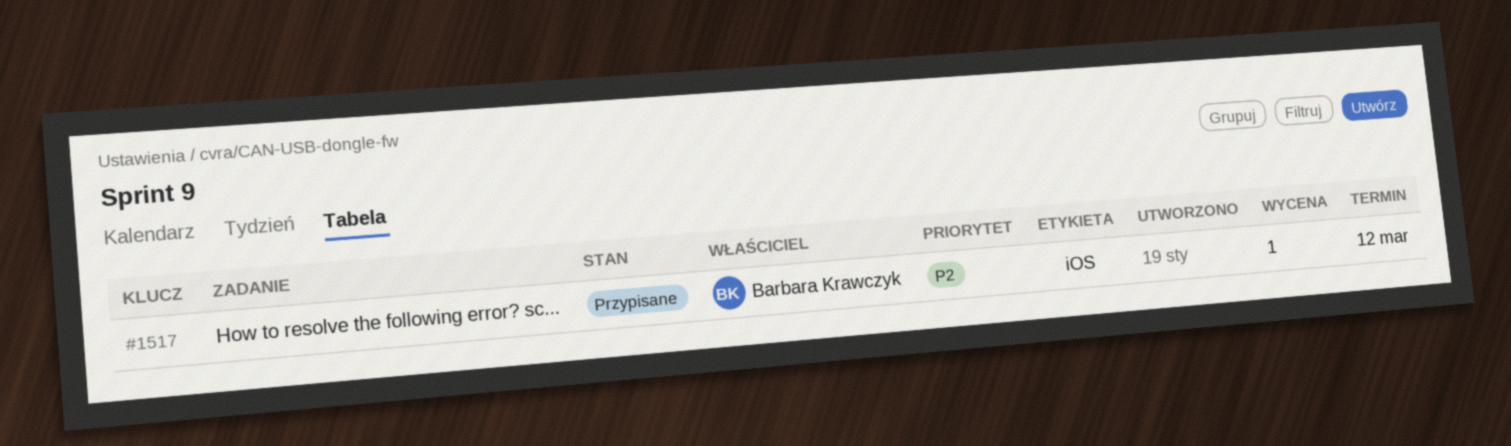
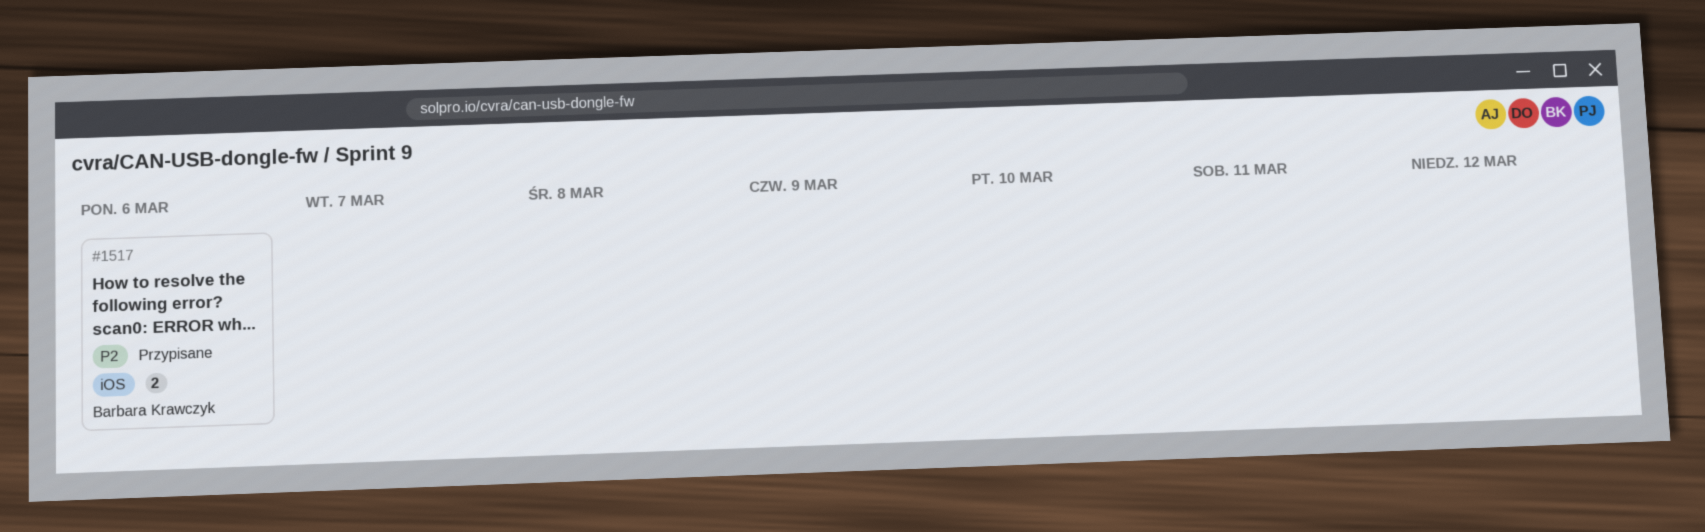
#1517, estimate: 1 -> 2
#1517, due: Mar 12 -> Mar 6

